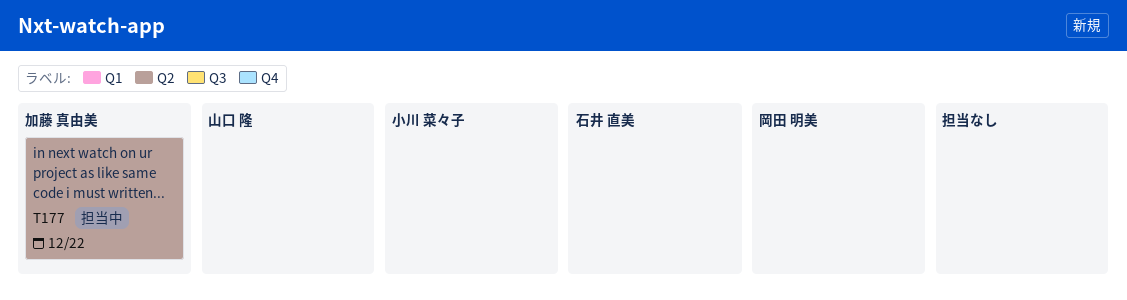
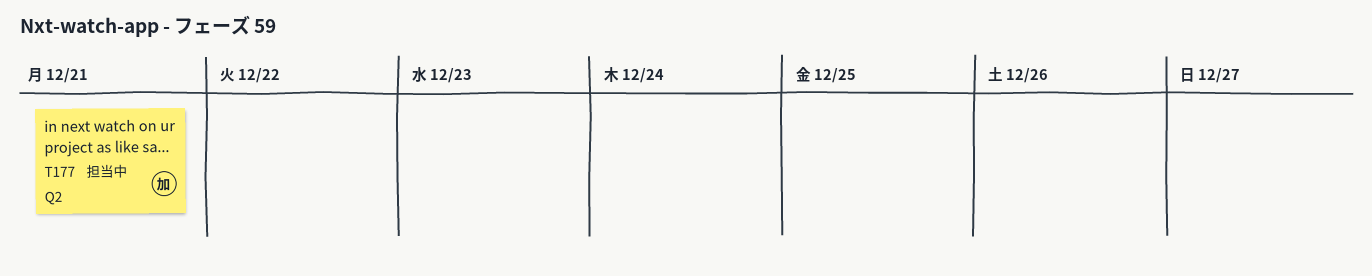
T177, due: Dec 22 -> Dec 21

